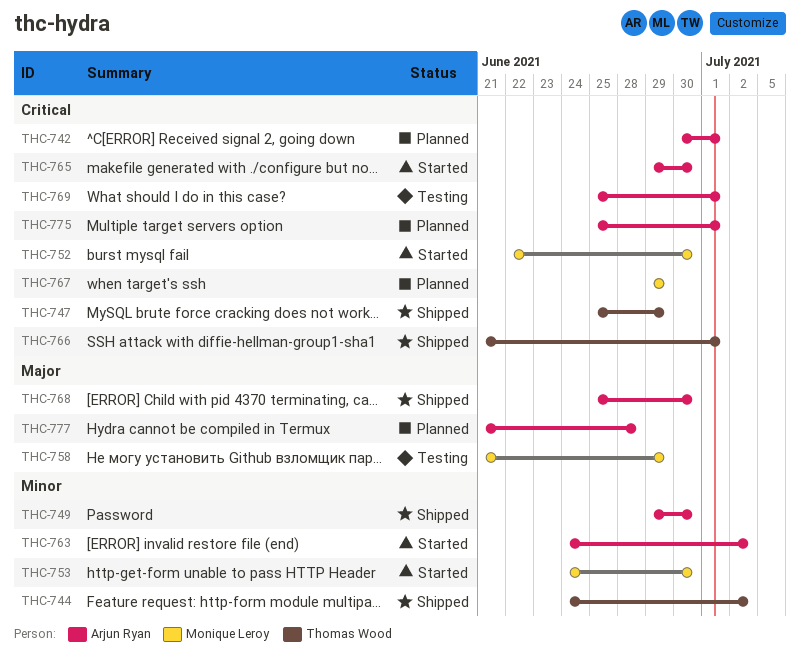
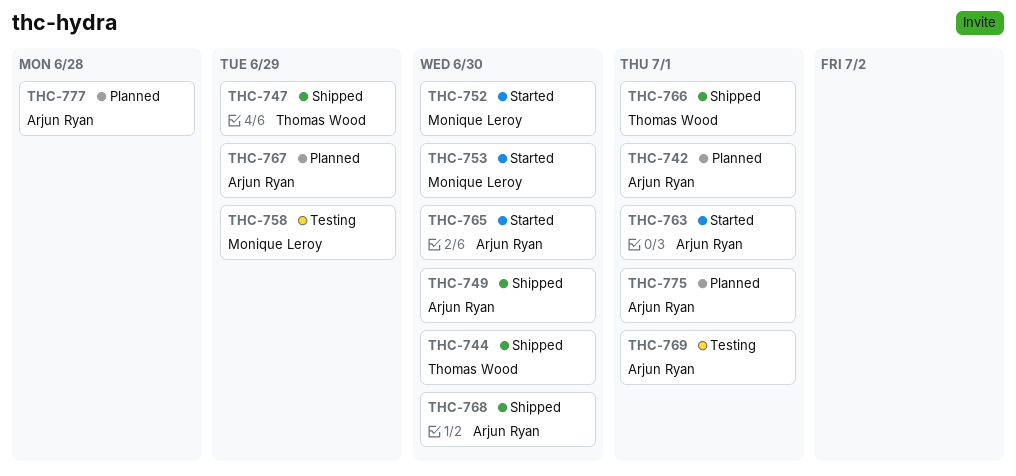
THC-744, due: Jul 2 -> Jun 30
THC-763, due: Jul 2 -> Jul 1
THC-767, owner: Monique Leroy -> Arjun Ryan

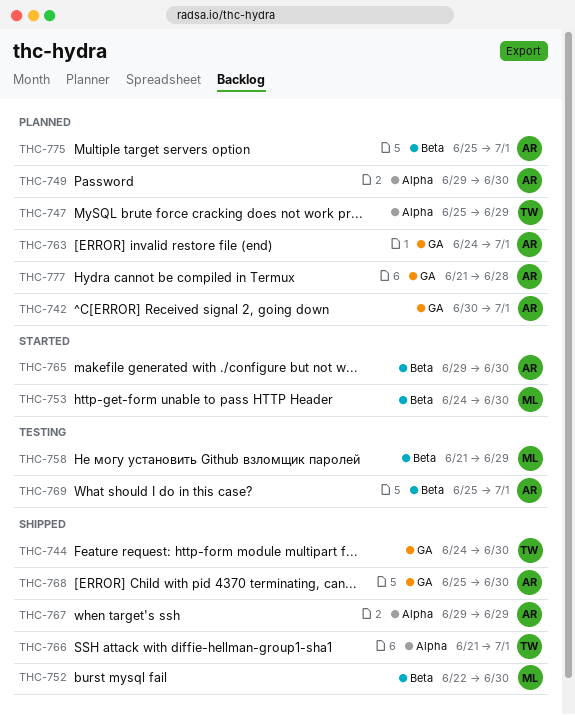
THC-747, status: Shipped -> Planned
THC-749, status: Shipped -> Planned
THC-752, status: Started -> Shipped
THC-763, status: Started -> Planned
THC-767, status: Planned -> Shipped

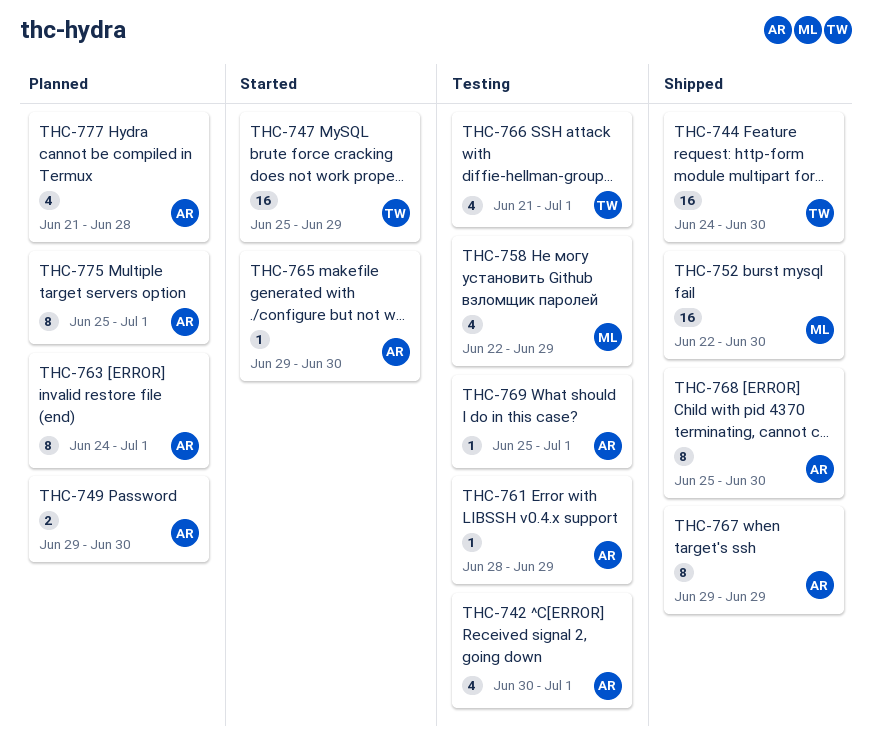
THC-742, status: Planned -> Testing
THC-747, status: Planned -> Started
THC-753: present -> none
THC-758, start: Jun 21 -> Jun 22
THC-761: none -> present
THC-766, status: Shipped -> Testing

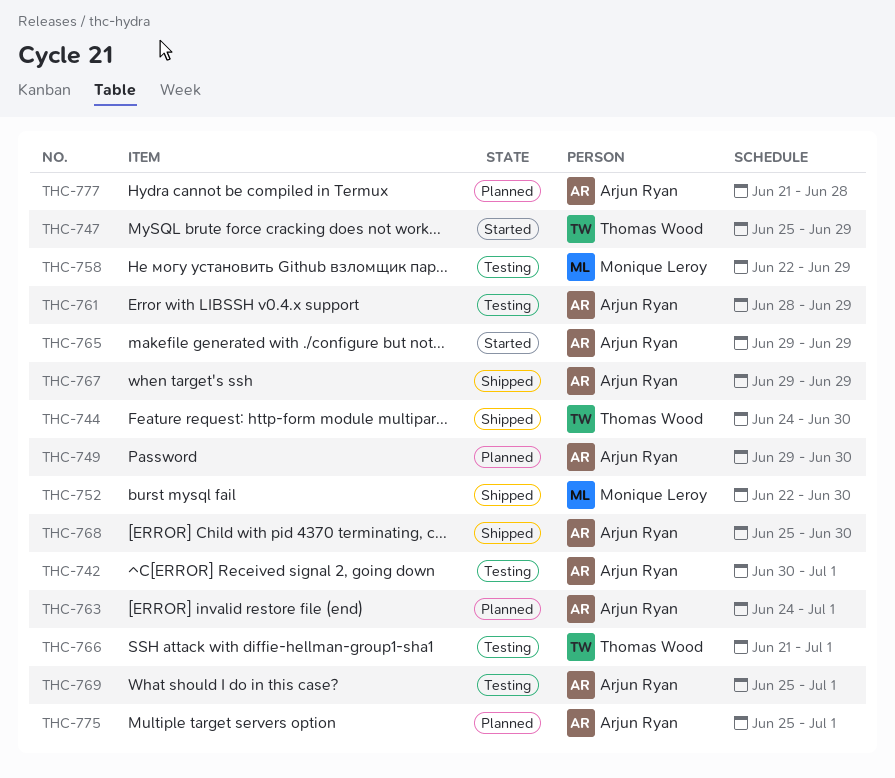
THC-765, due: Jun 30 -> Jun 29

